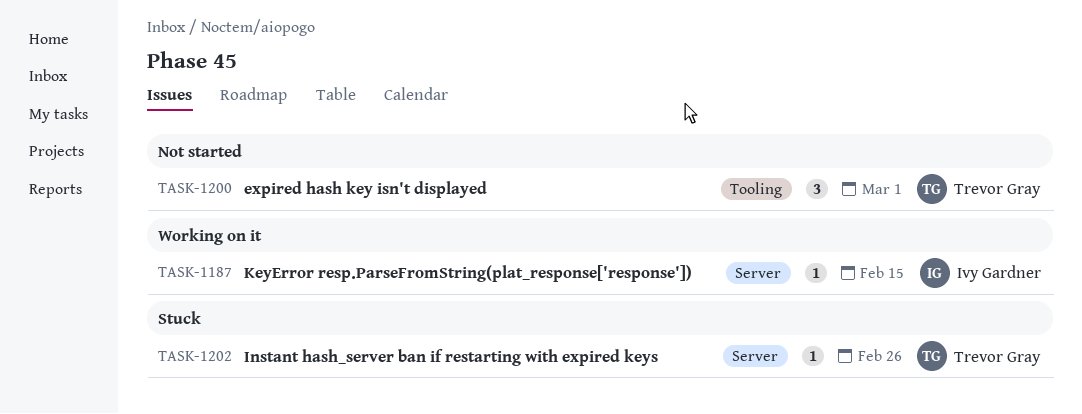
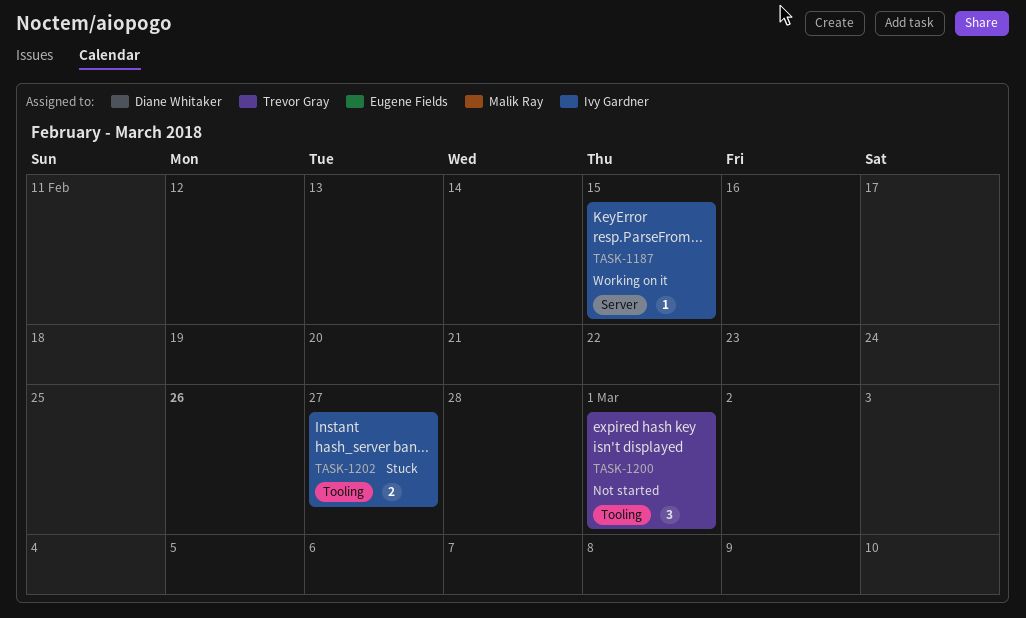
TASK-1202, owner: Trevor Gray -> Ivy Gardner
TASK-1202, label: Server -> Tooling
TASK-1202, estimate: 1 -> 2
TASK-1202, due: Feb 26 -> Feb 27

